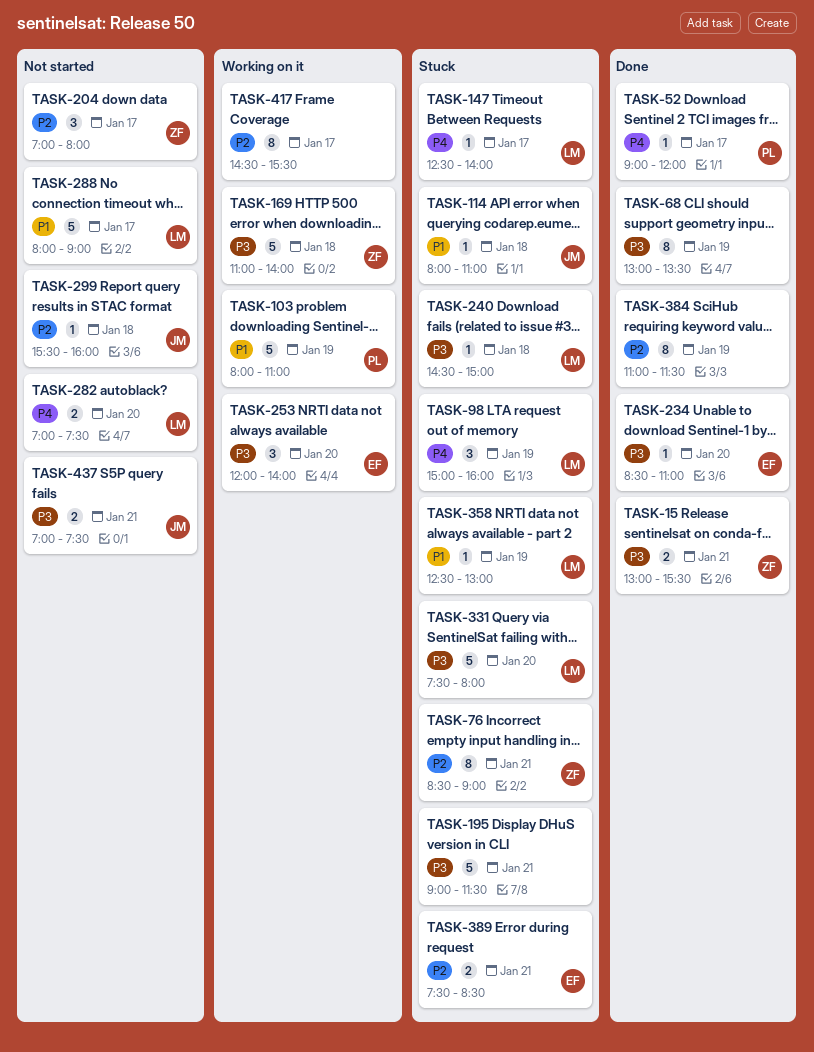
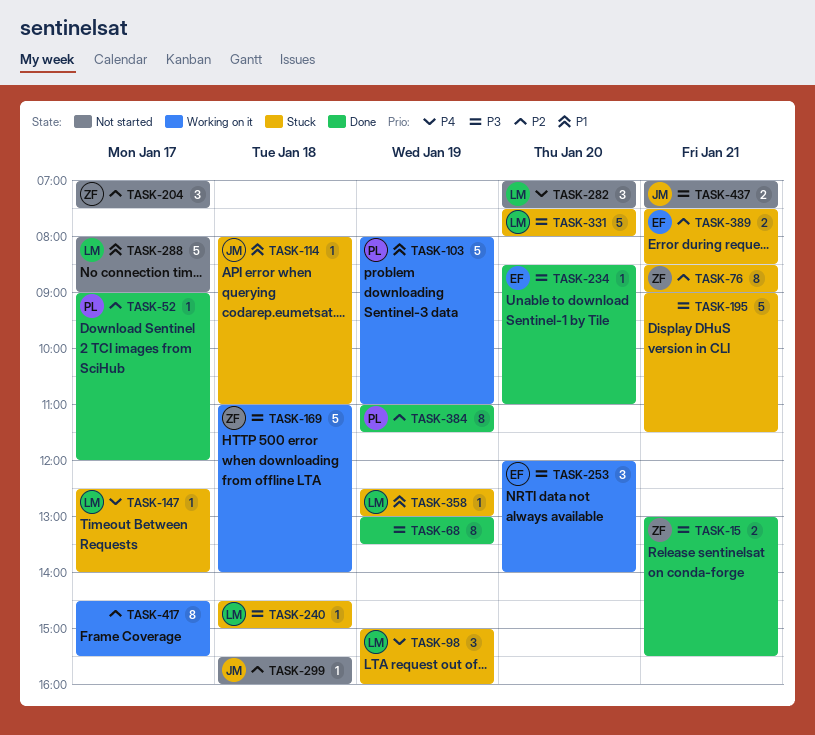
TASK-52, priority: P4 -> P2
TASK-204, ends: 08:00 -> 07:30
TASK-282, estimate: 2 -> 3
TASK-384, owner: none -> PL

